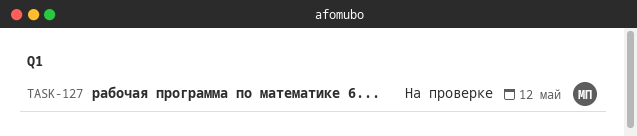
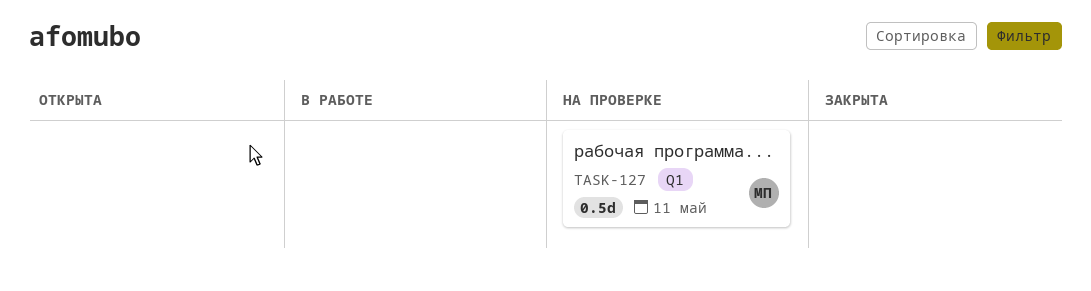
TASK-127, due: May 12 -> May 11

